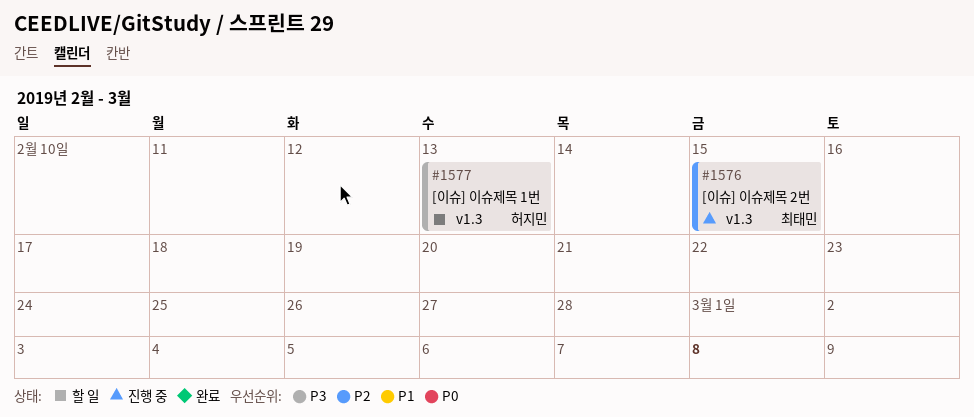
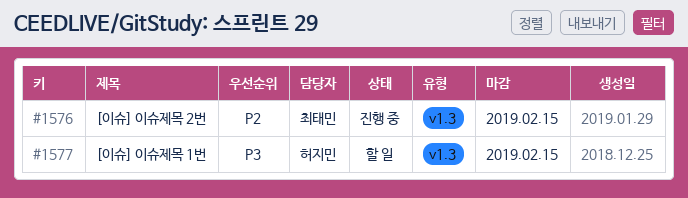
#1577, due: Feb 13 -> Feb 15

